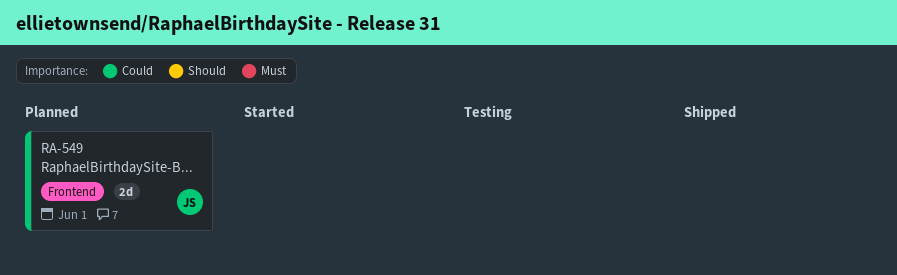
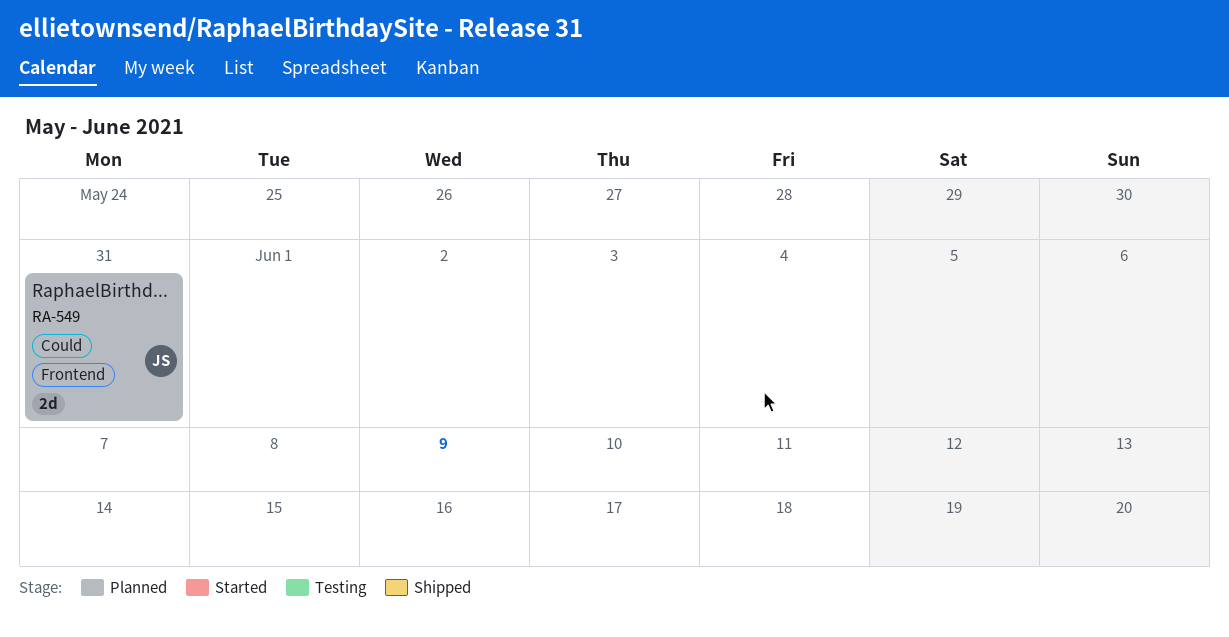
RA-549, due: Jun 1 -> May 31

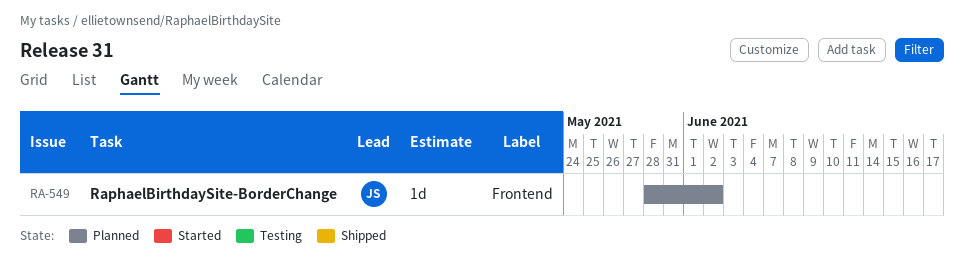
RA-549, estimate: 2d -> 1d
RA-549, due: May 31 -> Jun 2

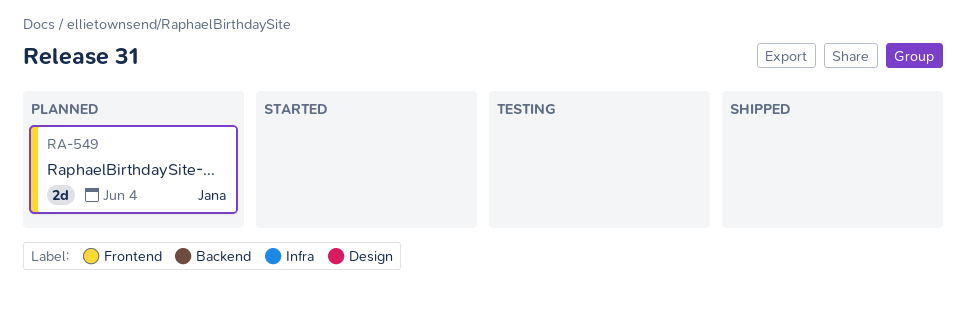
RA-549, estimate: 1d -> 2d
RA-549, due: Jun 2 -> Jun 4

